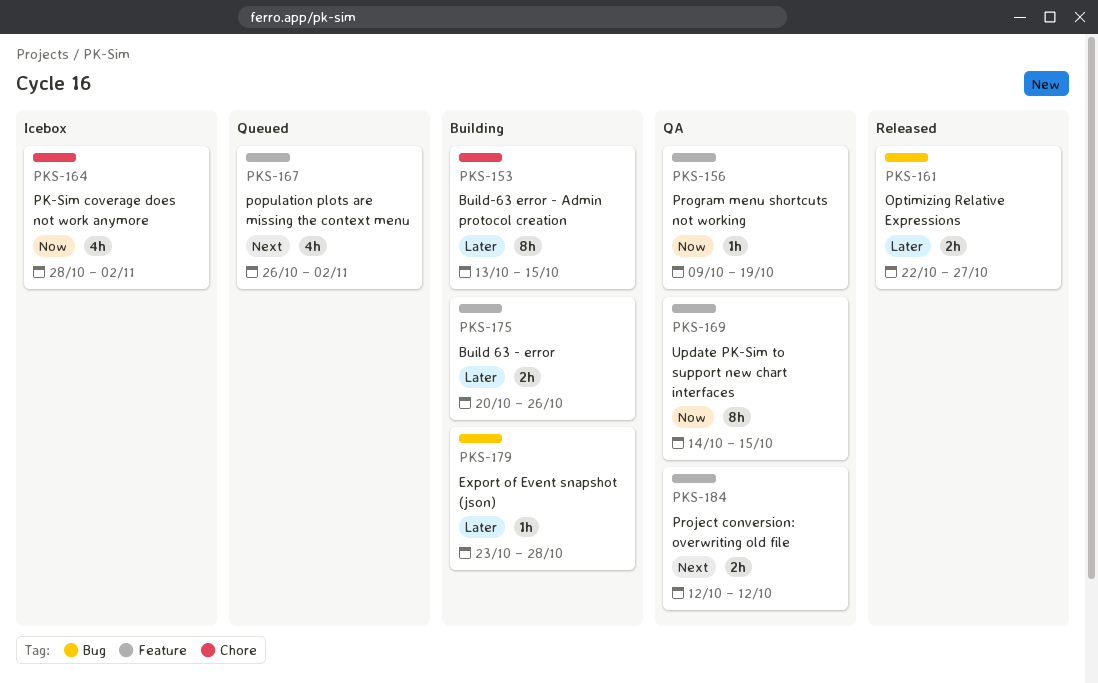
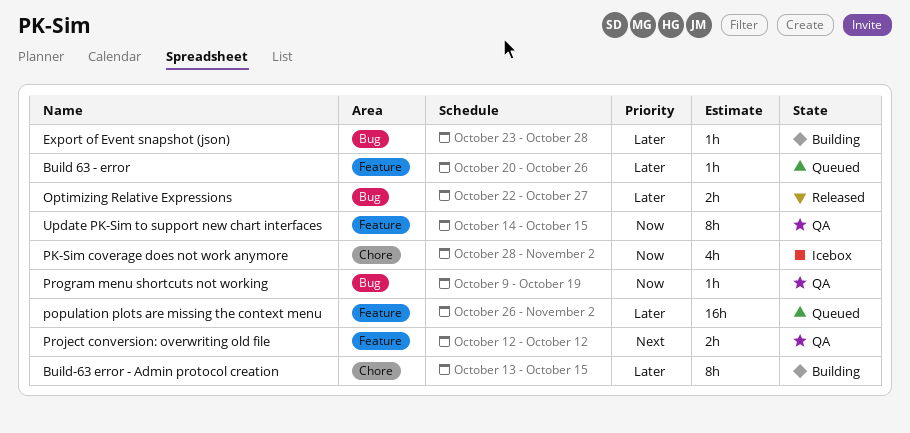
Build 63 - error, status: Building -> Queued
Build 63 - error, estimate: 2h -> 1h
population plots are missing the context menu, priority: Next -> Later
population plots are missing the context menu, estimate: 4h -> 16h
Program menu shortcuts not working, label: Feature -> Bug

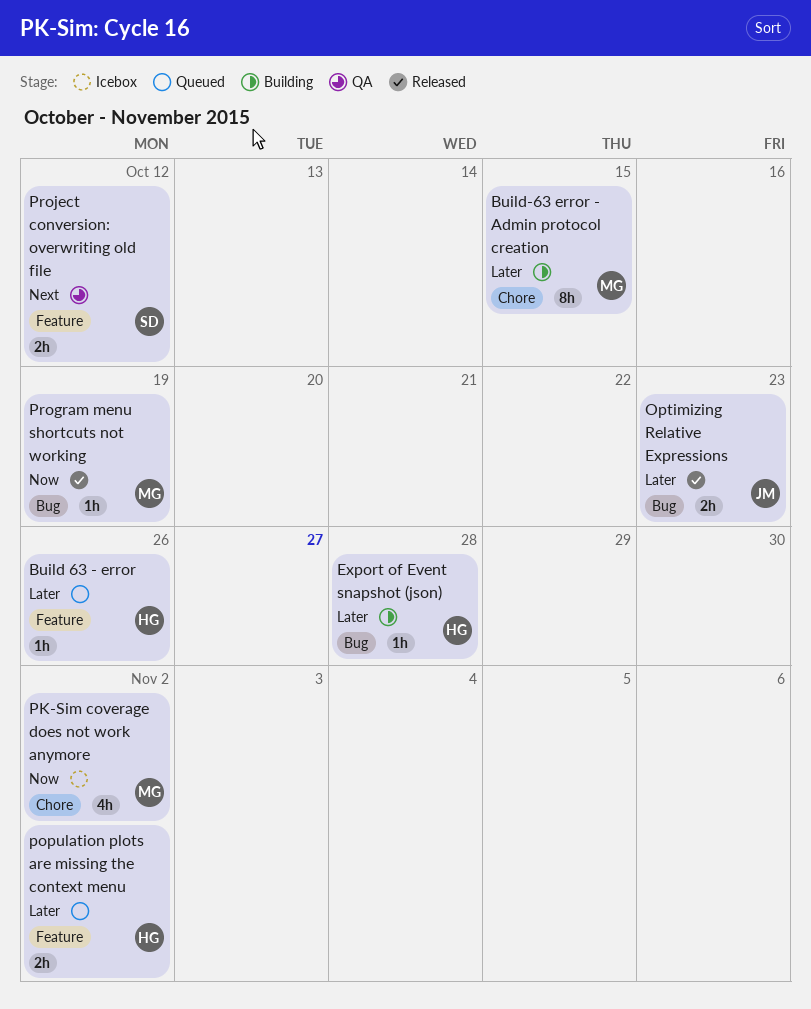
Optimizing Relative Expressions, due: Oct 27 -> Oct 23
population plots are missing the context menu, estimate: 16h -> 2h
Program menu shortcuts not working, status: QA -> Released
Update PK-Sim to support new chart interfaces: present -> none

